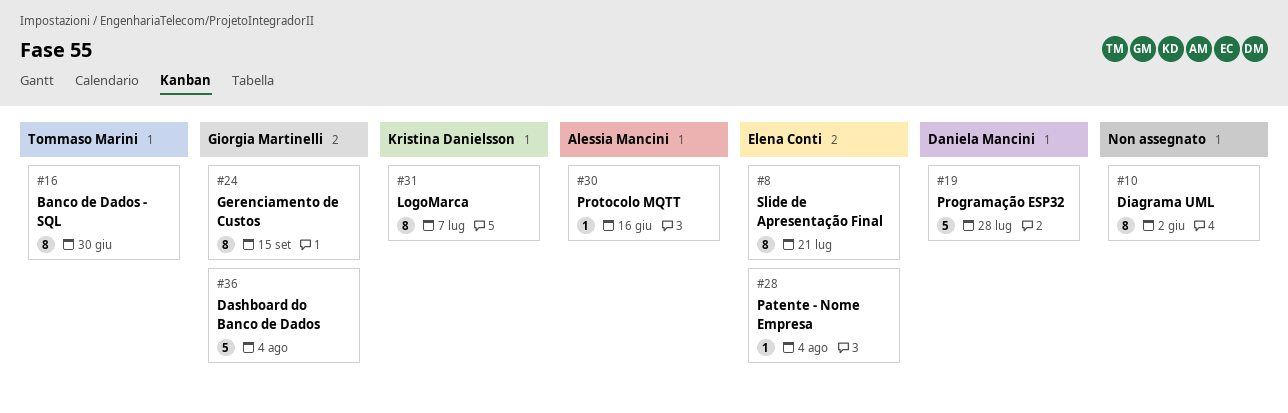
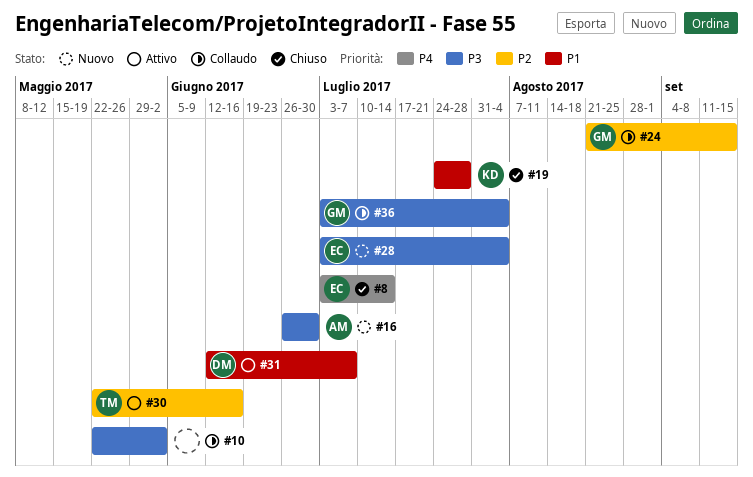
#8, due: Jul 21 -> Jul 14
#16, owner: Tommaso Marini -> Alessia Mancini
#19, owner: Daniela Mancini -> Kristina Danielsson
#30, owner: Alessia Mancini -> Tommaso Marini
#31, owner: Kristina Danielsson -> Daniela Mancini

